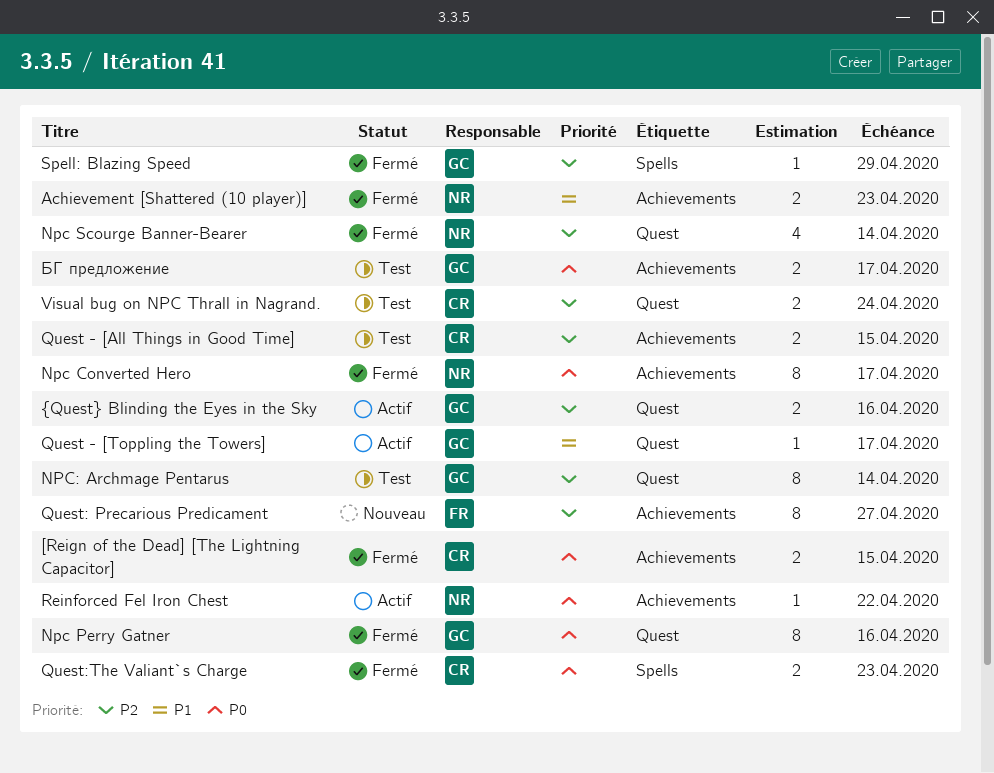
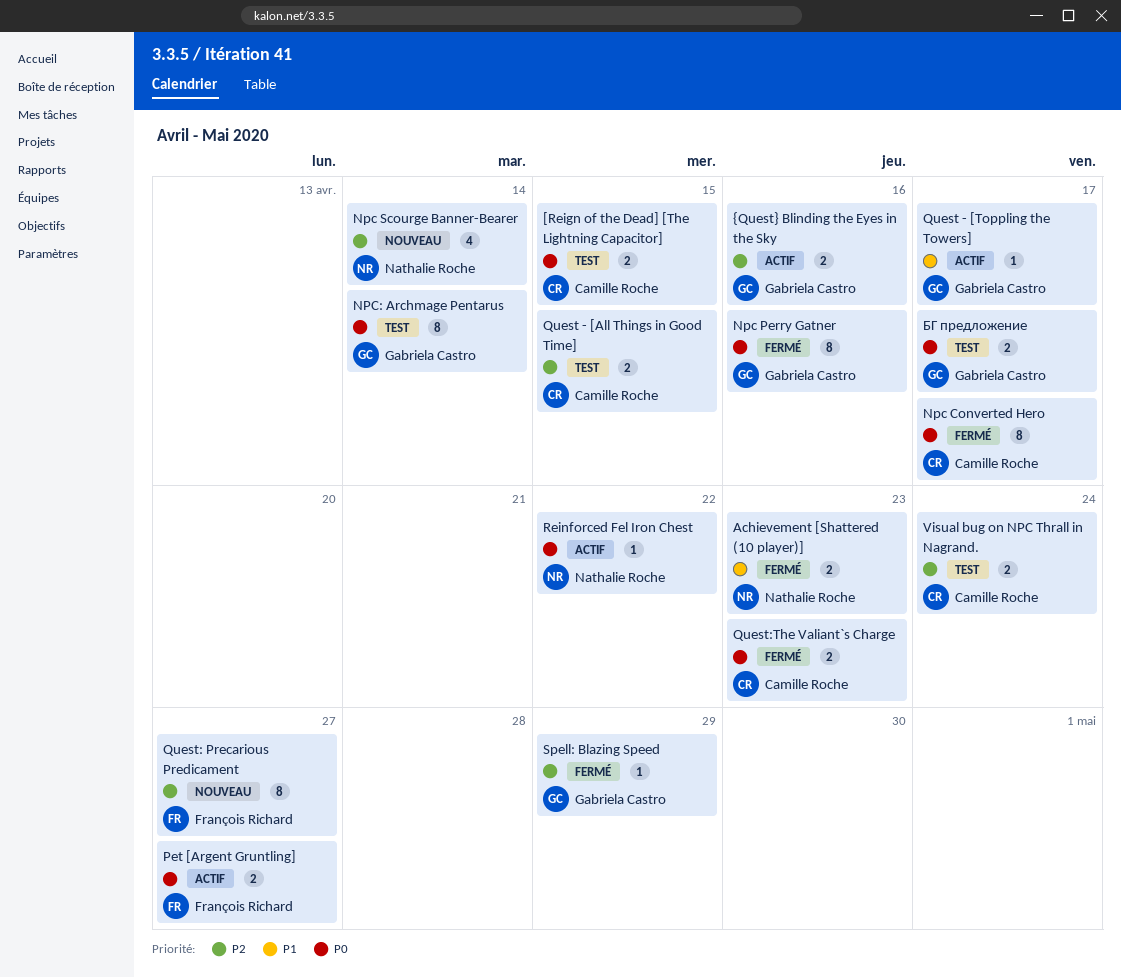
[Reign of the Dead] [The Lightning Capacitor], status: Fermé -> Test
Npc Converted Hero, owner: Nathalie Roche -> Camille Roche
Npc Scourge Banner-Bearer, status: Fermé -> Nouveau
NPC: Archmage Pentarus, priority: P2 -> P0
Pet [Argent Gruntling]: none -> present

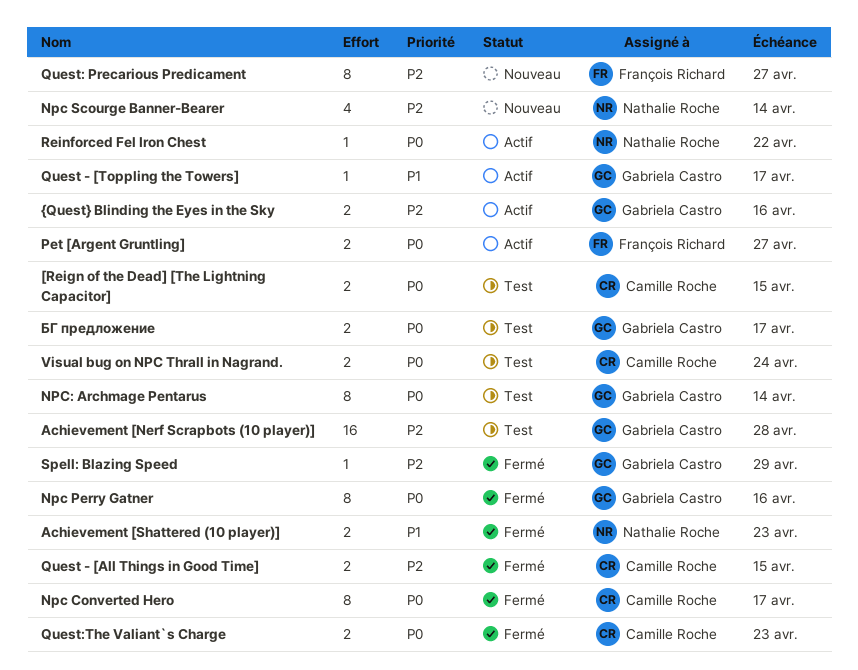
Achievement [Nerf Scrapbots (10 player)]: none -> present
Quest - [All Things in Good Time], status: Test -> Fermé
Visual bug on NPC Thrall in Nagrand., priority: P2 -> P0

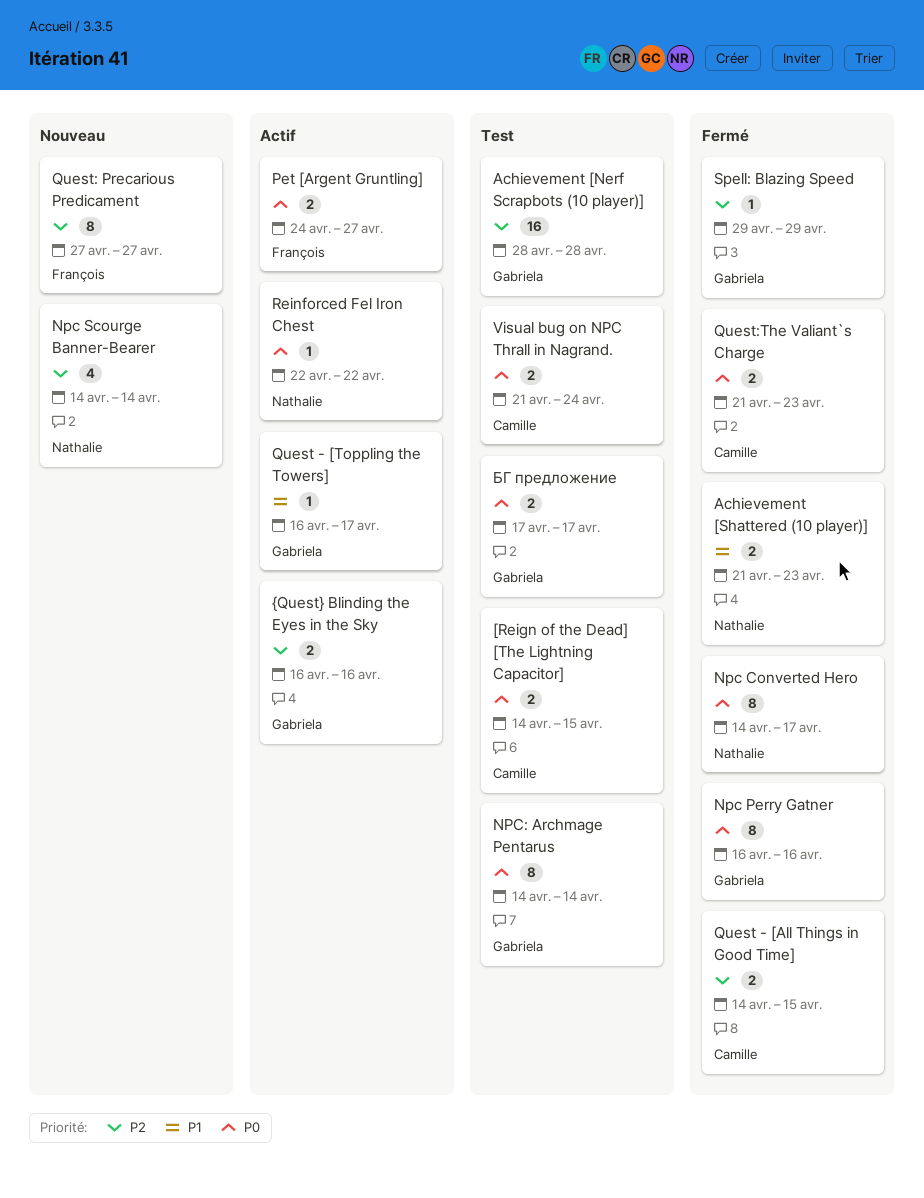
Npc Converted Hero, owner: Camille Roche -> Nathalie Roche

